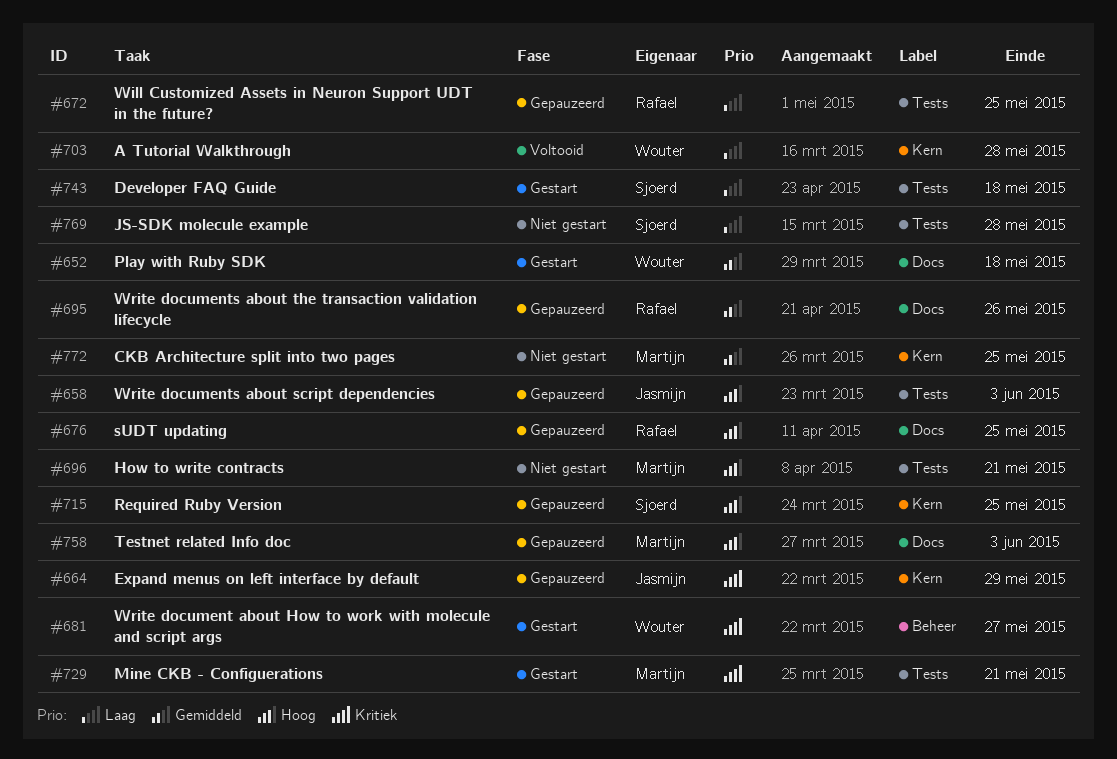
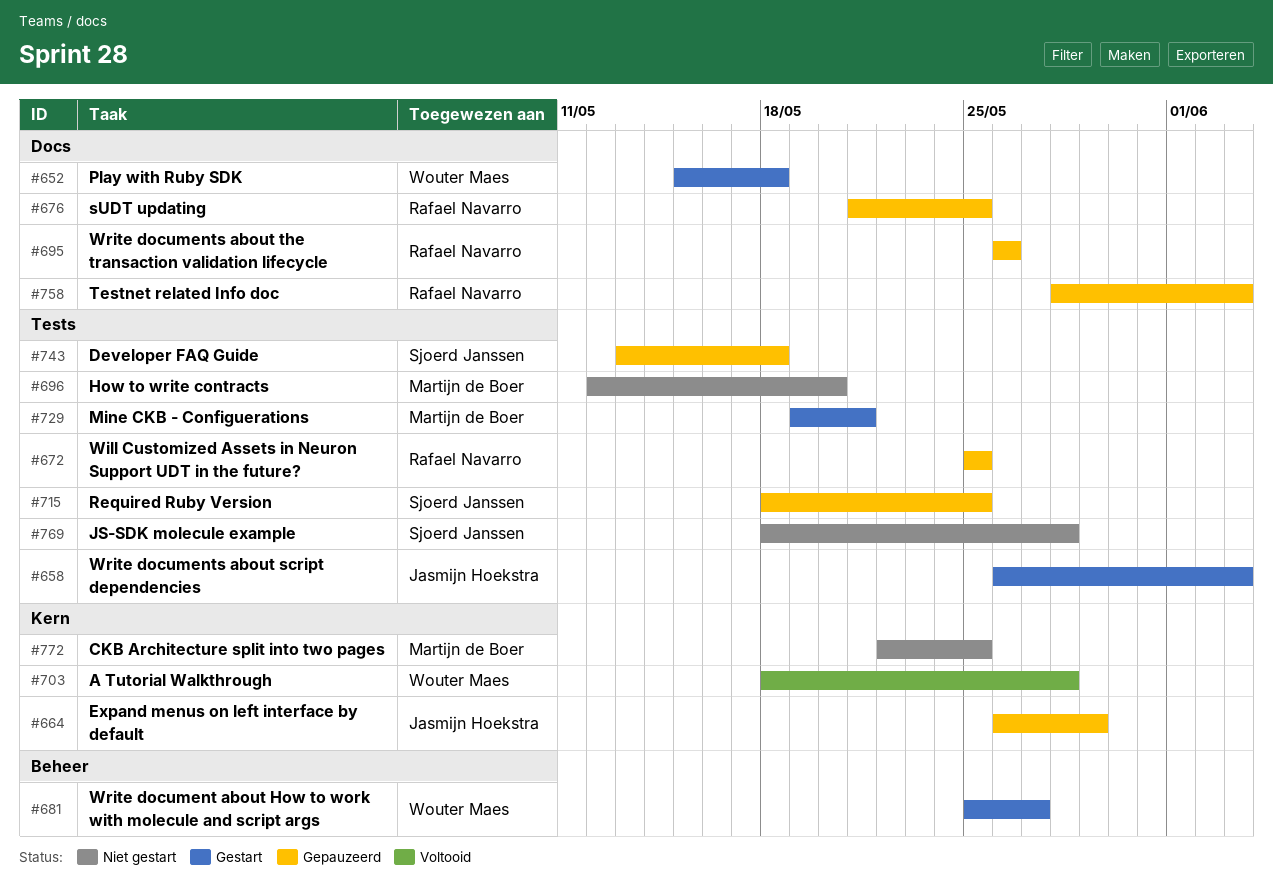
#658, status: Gepauzeerd -> Gestart
#696, due: May 21 -> May 20
#715, label: Kern -> Tests
#743, status: Gestart -> Gepauzeerd
#758, owner: Martijn de Boer -> Rafael Navarro

